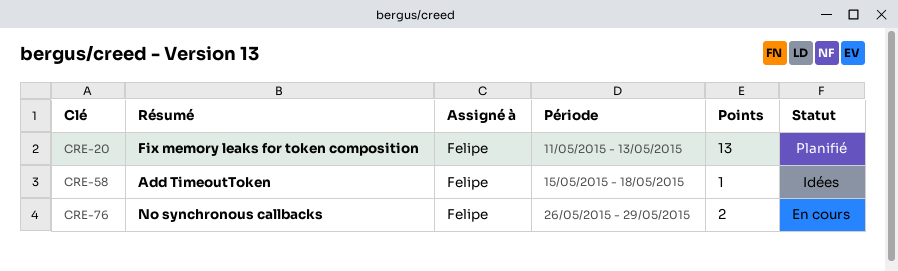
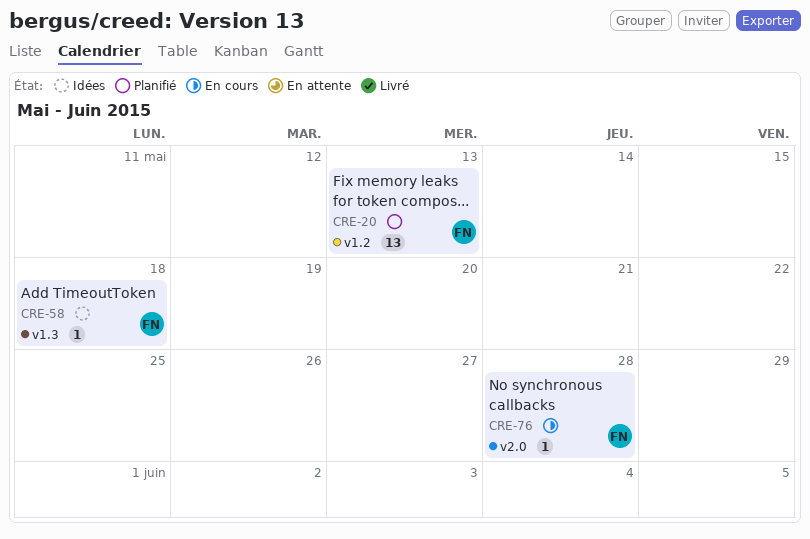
CRE-76, estimate: 2 -> 1
CRE-76, due: May 29 -> May 28

